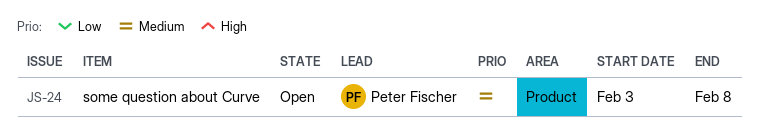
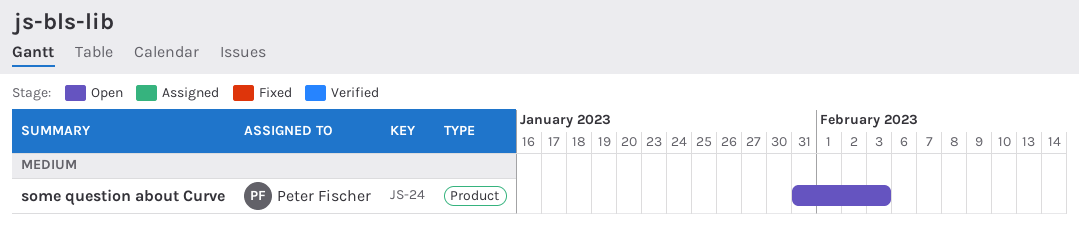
JS-24, start: Feb 3 -> Jan 31
JS-24, due: Feb 8 -> Feb 3

